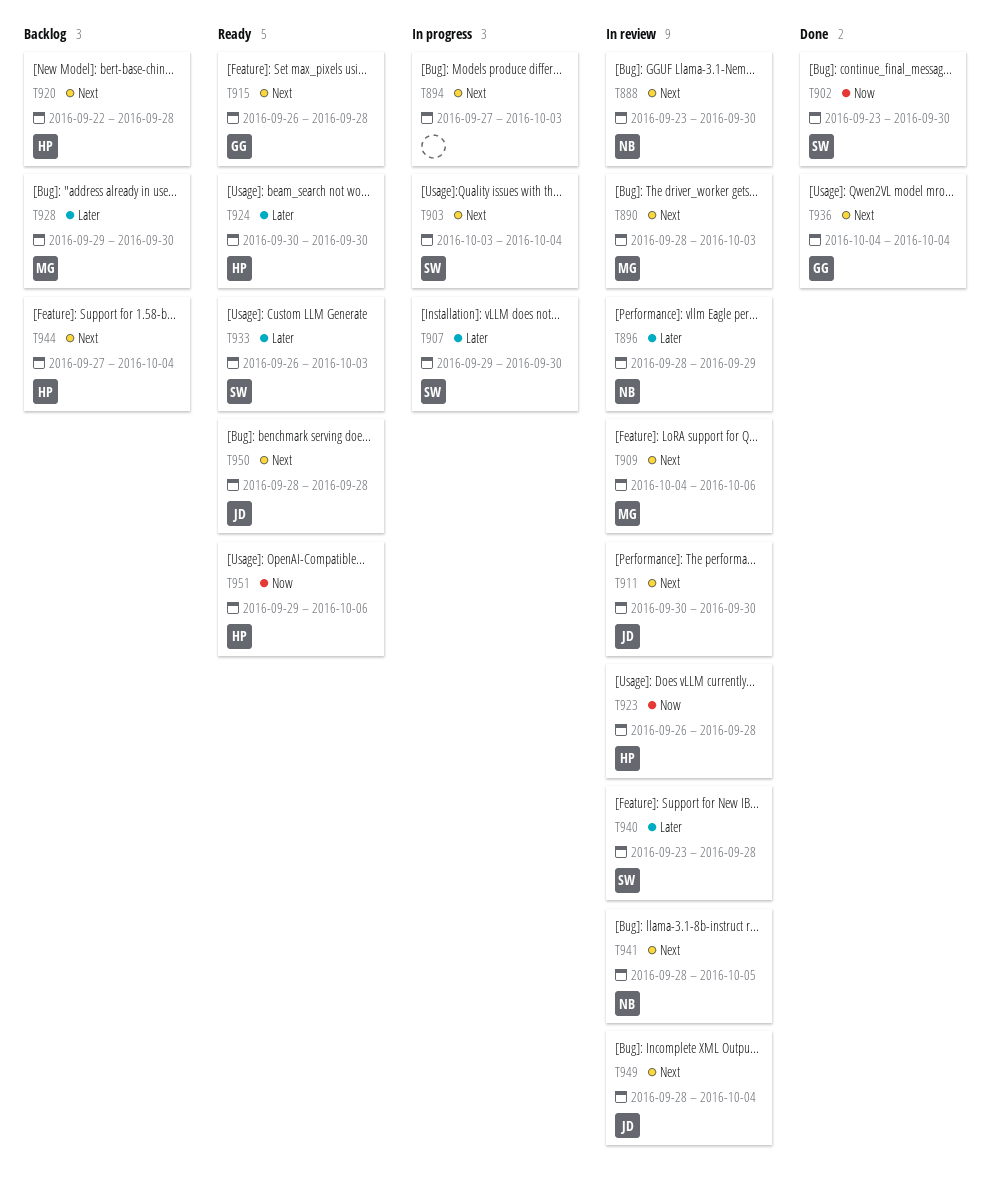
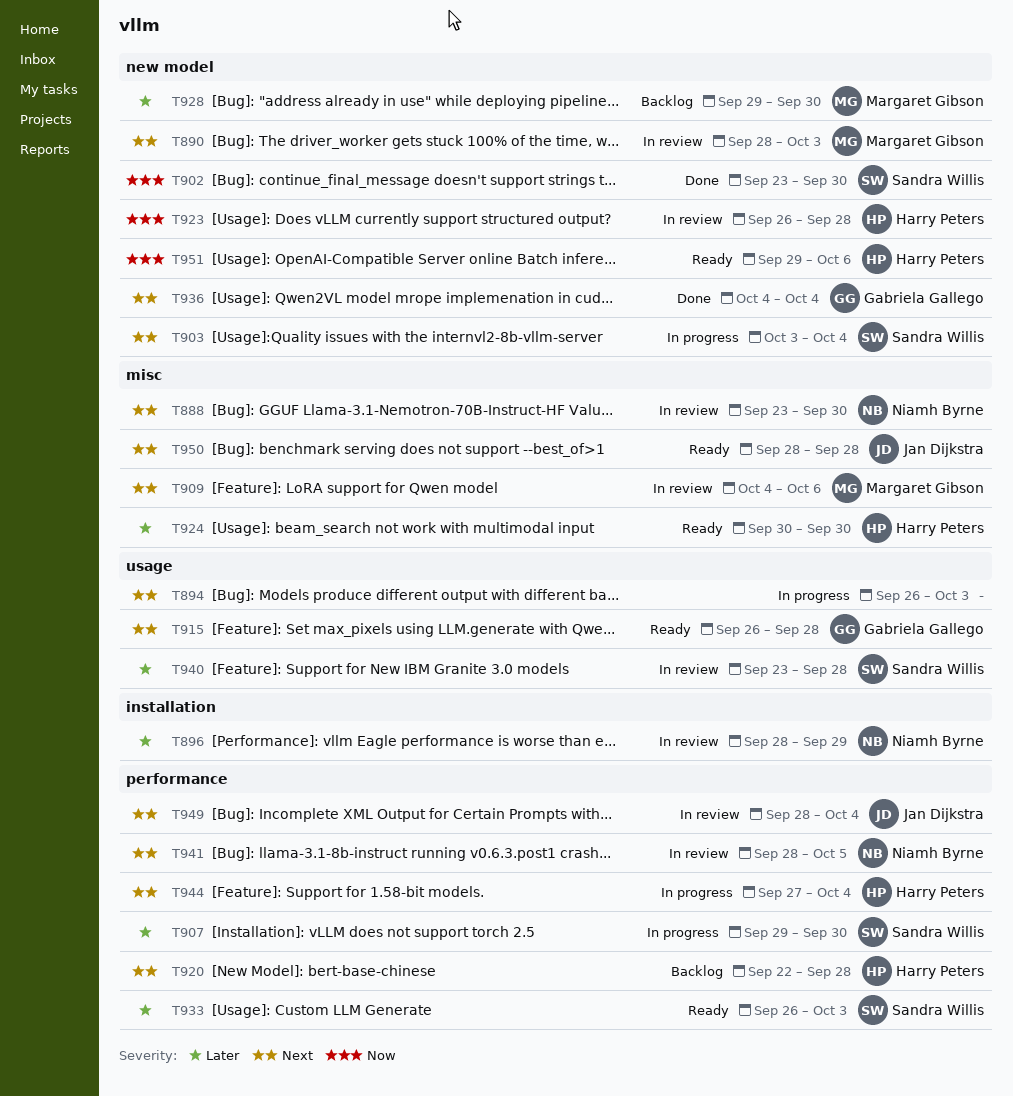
T894, start: Sep 27 -> Sep 26
T911: present -> none
T944, status: Backlog -> In progress

